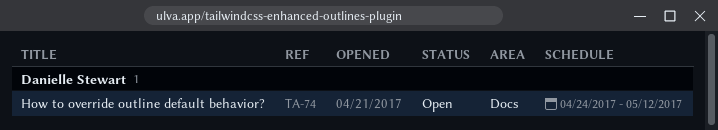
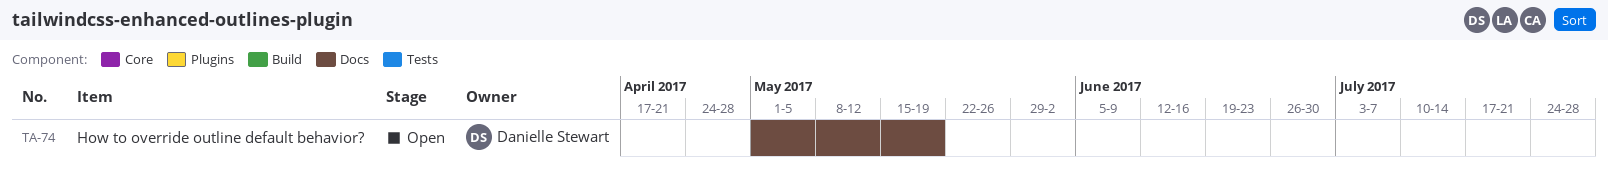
TA-74, start: Apr 24 -> May 1
TA-74, due: May 12 -> May 19

